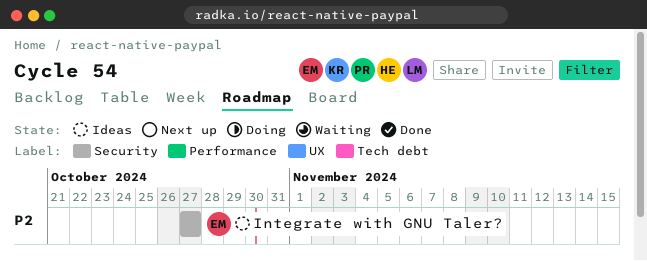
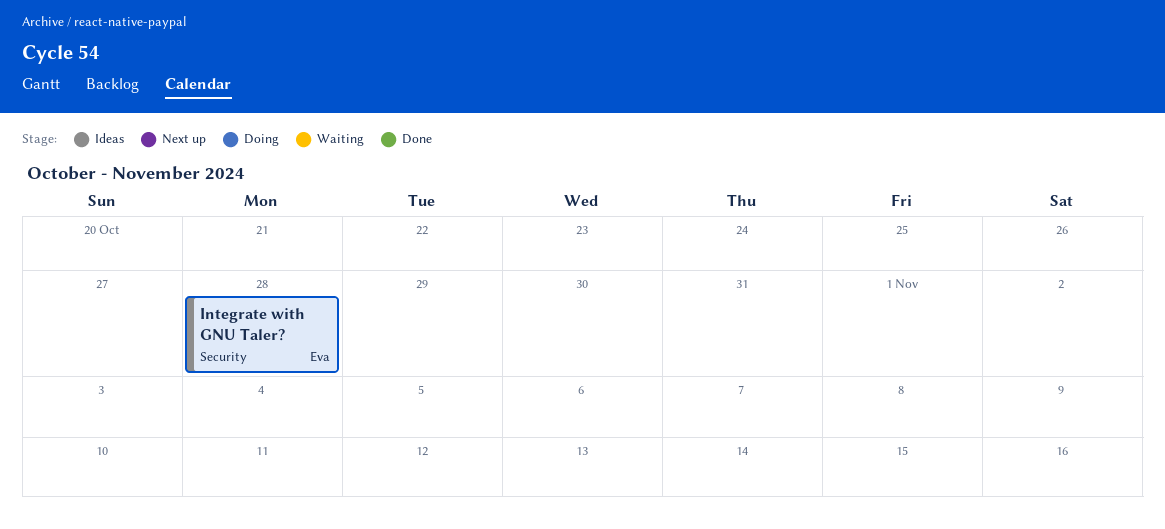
Integrate with GNU Taler?, due: Oct 27 -> Oct 28

